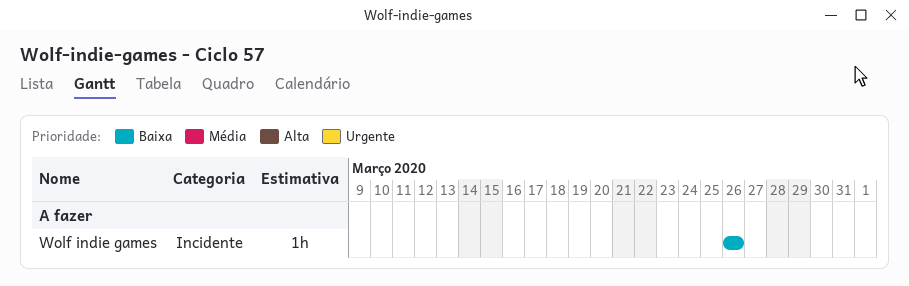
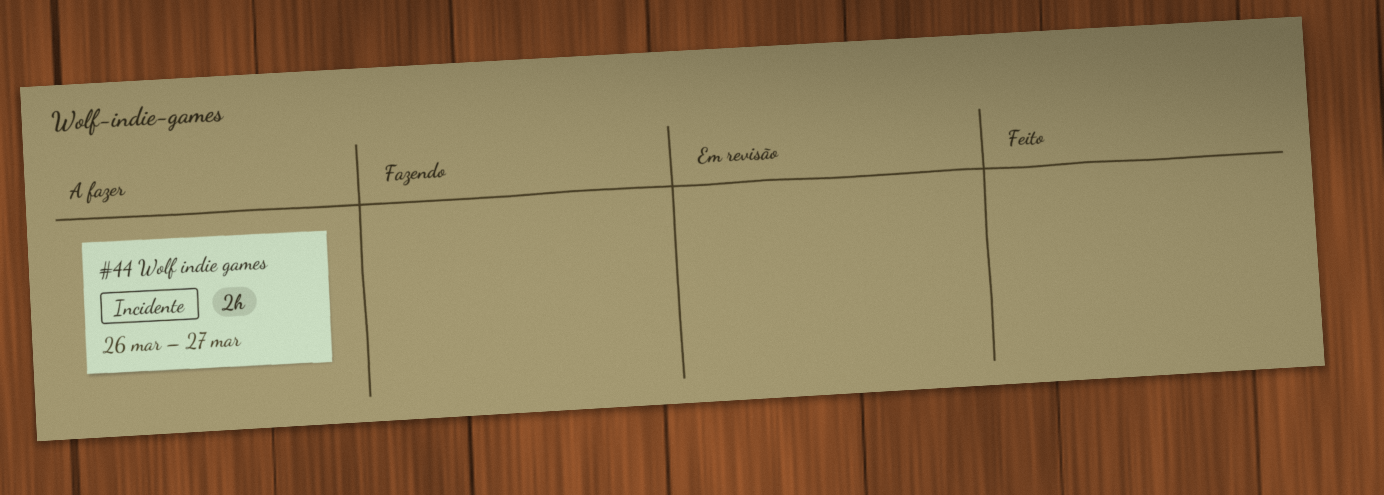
Wolf indie games, estimate: 1h -> 2h
Wolf indie games, due: Mar 26 -> Mar 27

